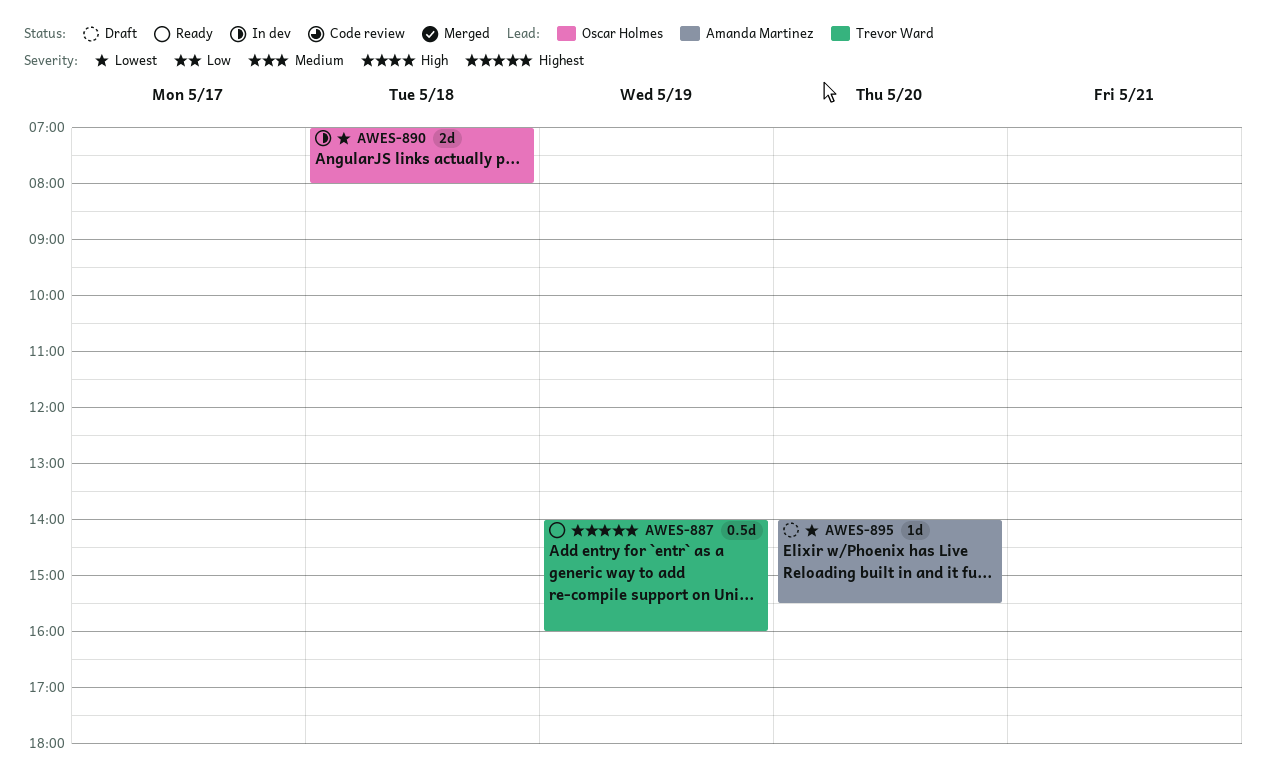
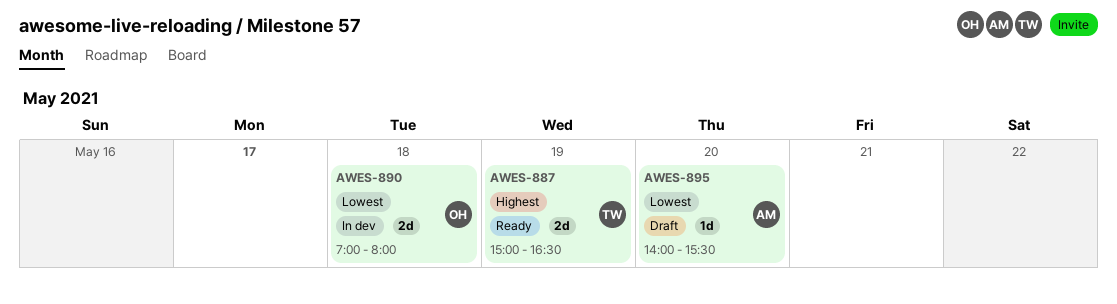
AWES-887, estimate: 0.5d -> 2d
AWES-887, begins: 14:00 -> 15:00
AWES-887, ends: 16:00 -> 16:30

